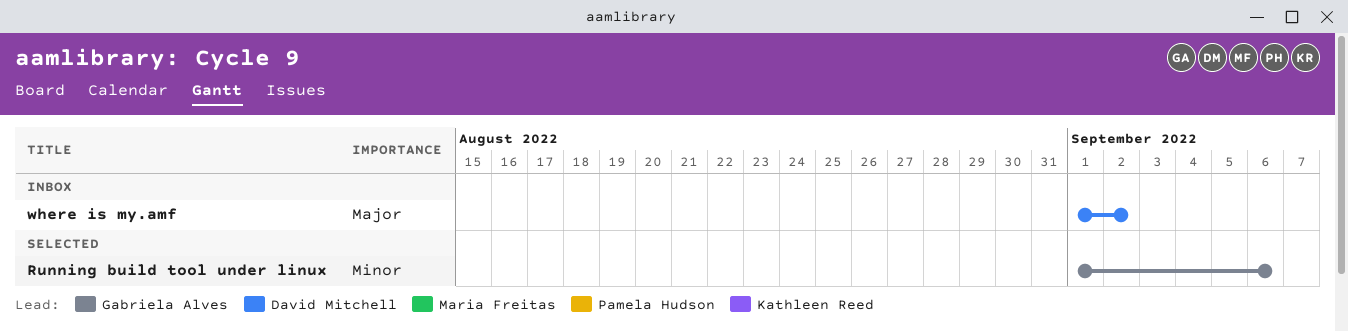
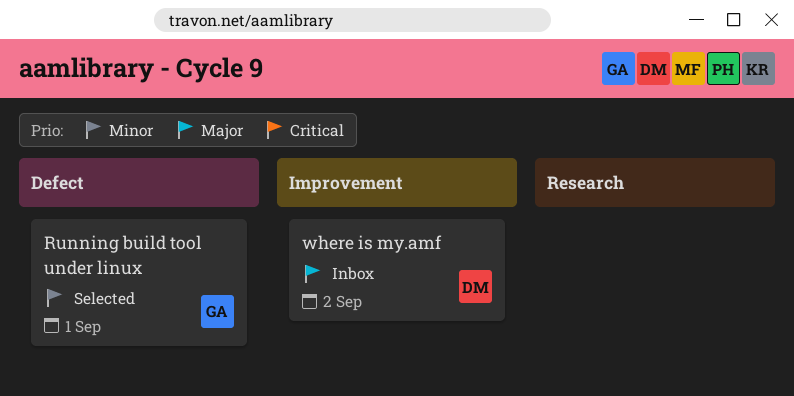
Running build tool under linux, due: Sep 6 -> Sep 1

